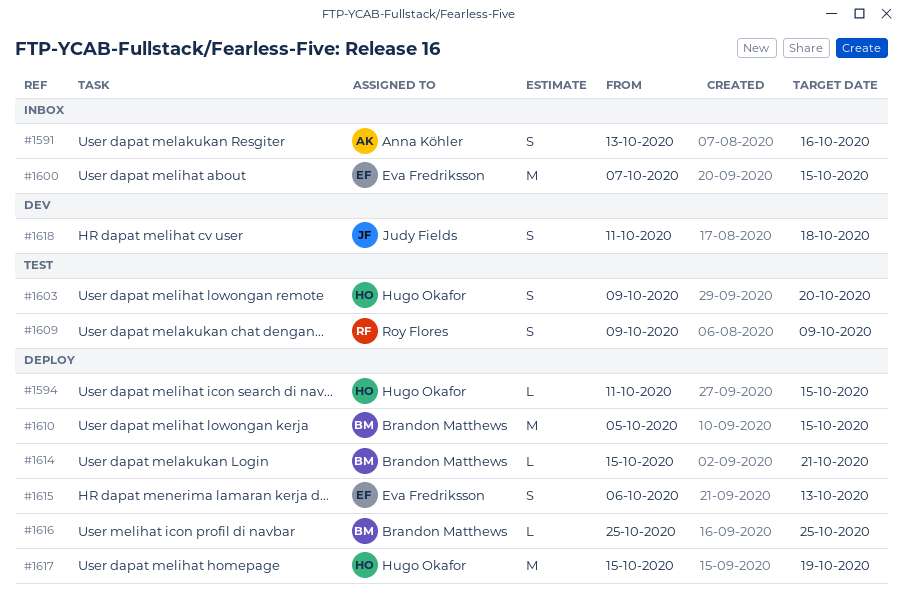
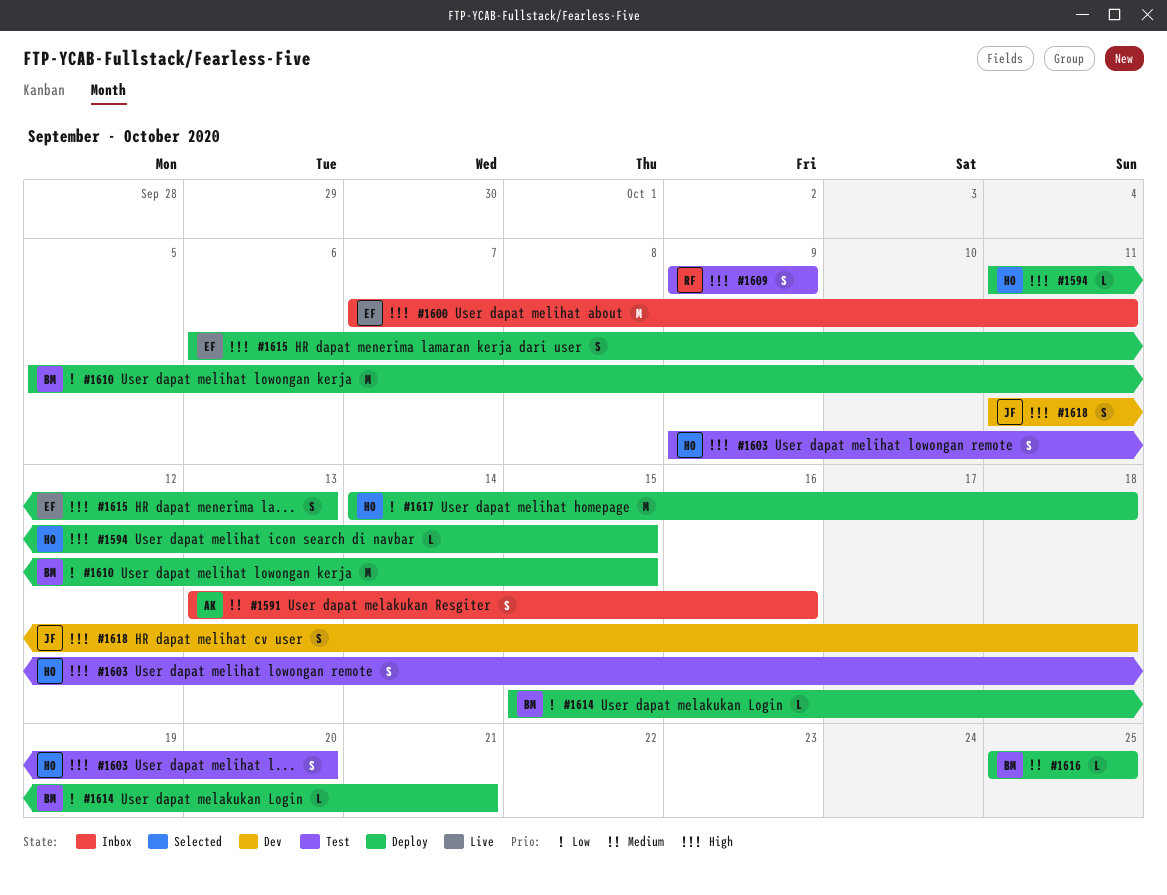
#1600, due: Oct 15 -> Oct 11
#1617, start: Oct 15 -> Oct 14
#1617, due: Oct 19 -> Oct 18

